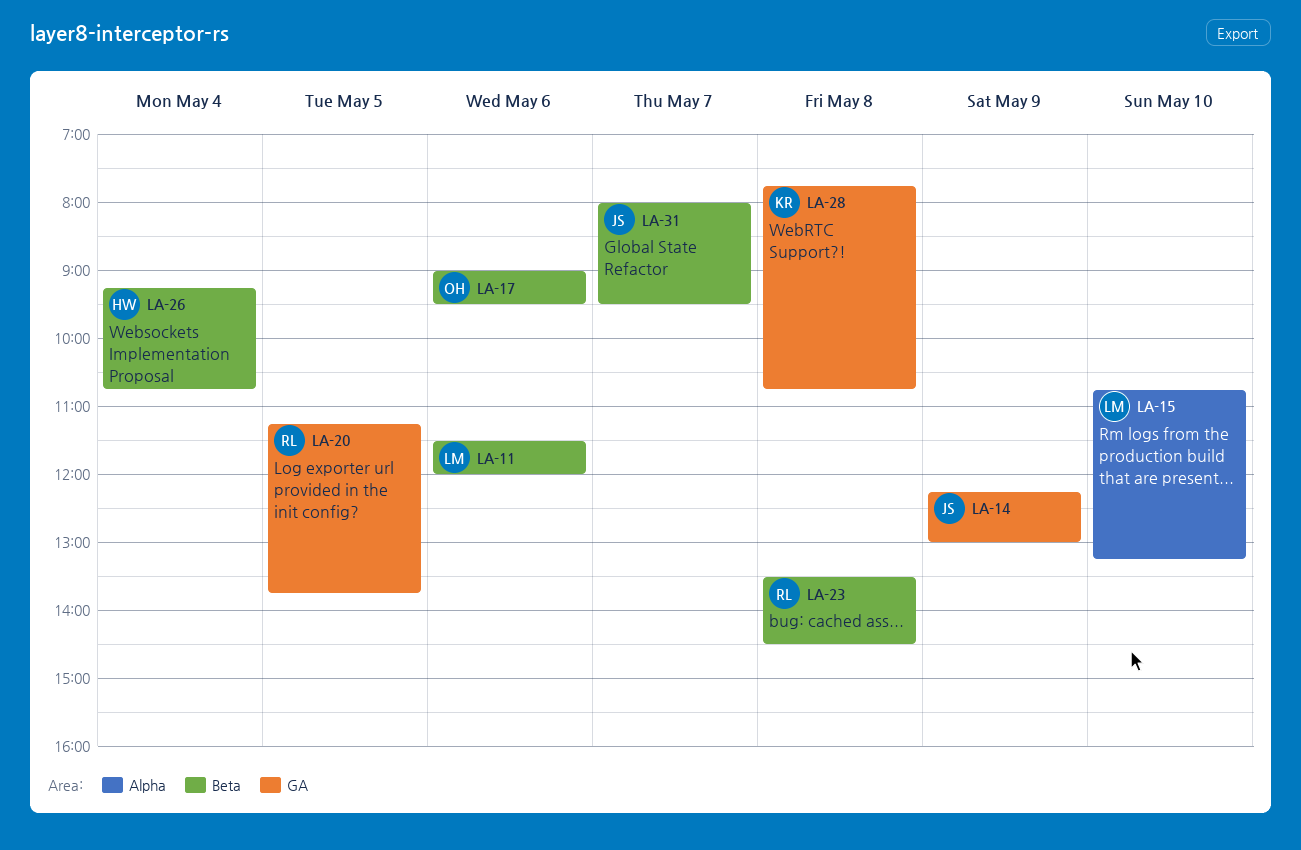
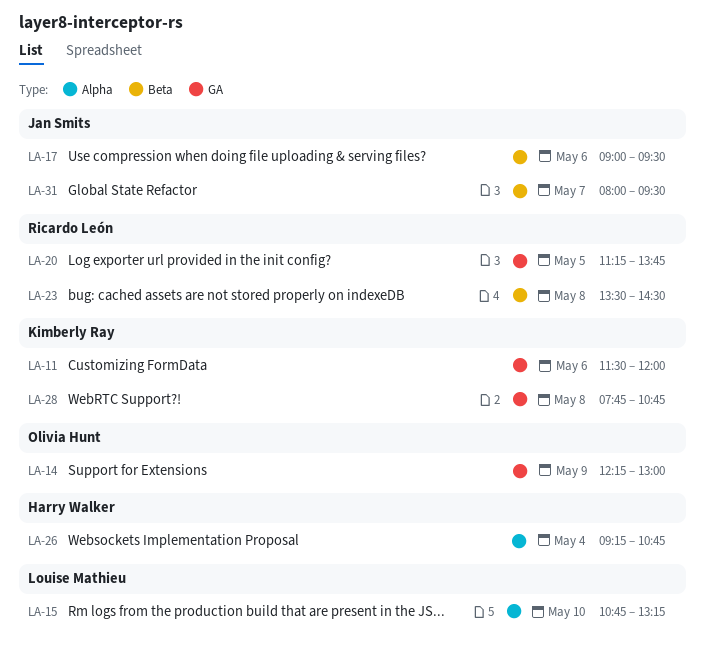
LA-11, owner: Louise Mathieu -> Kimberly Ray
LA-11, label: Beta -> GA
LA-14, owner: Jan Smits -> Olivia Hunt
LA-17, owner: Olivia Hunt -> Jan Smits
LA-26, label: Beta -> Alpha

